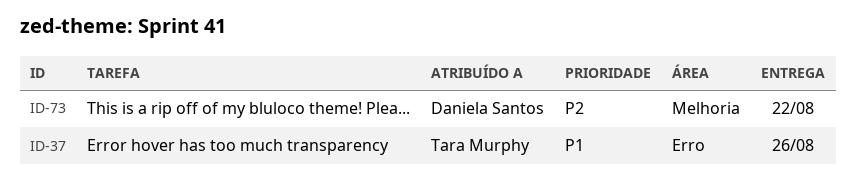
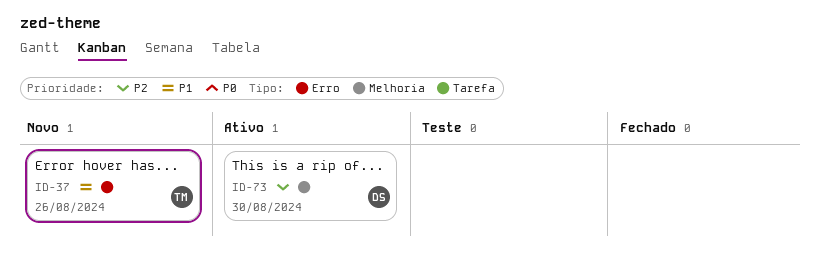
ID-73, due: Aug 22 -> Aug 30

